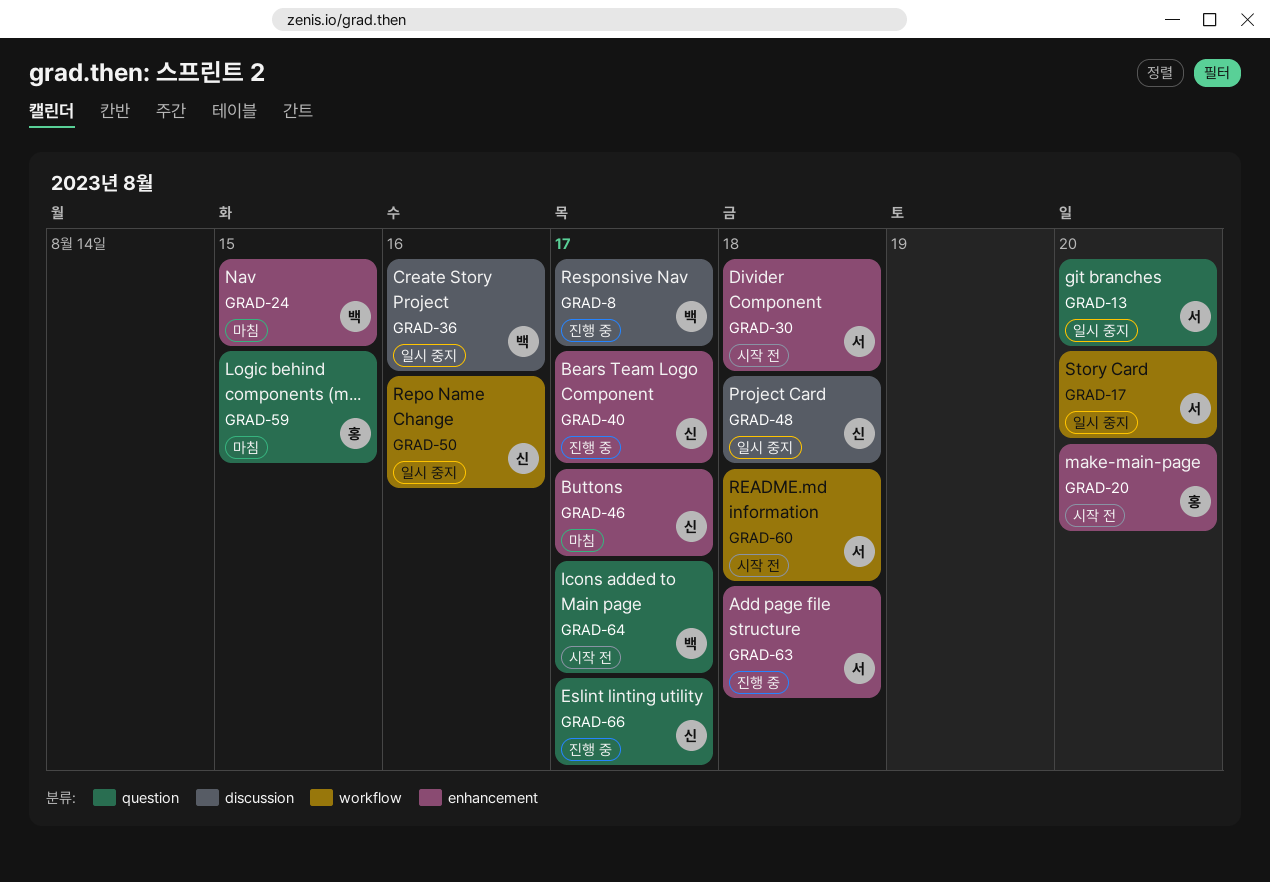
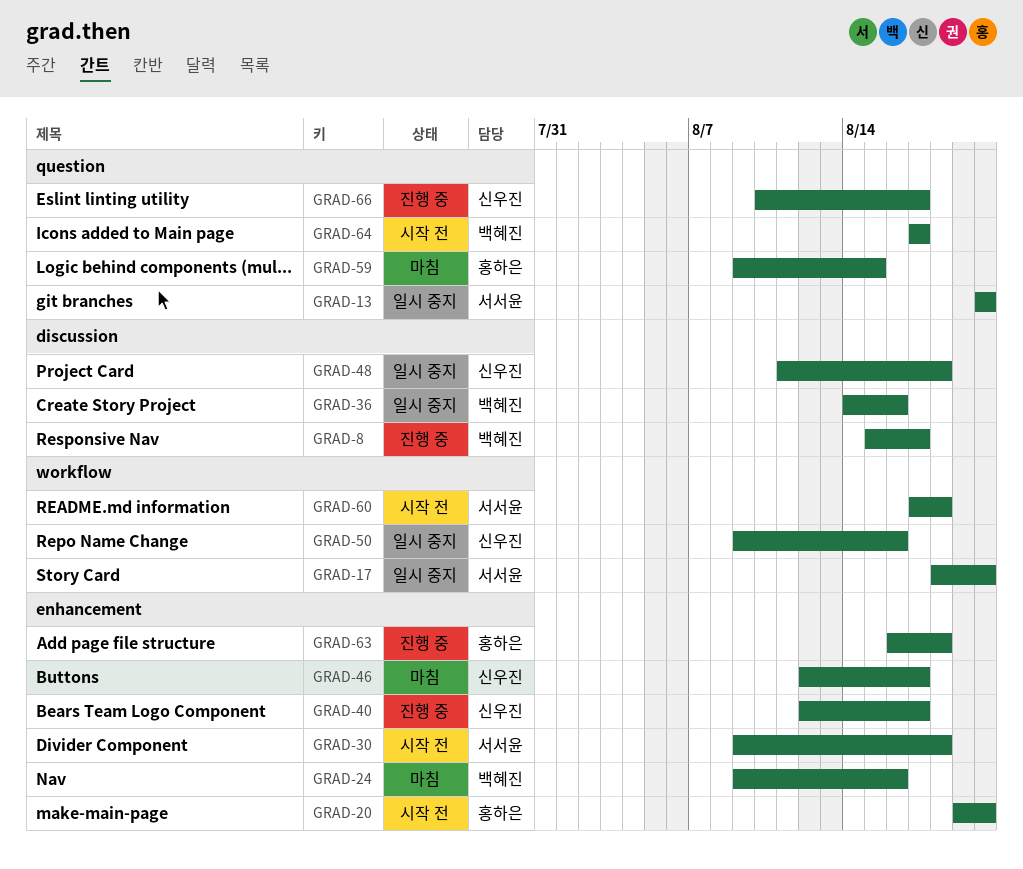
GRAD-24, due: Aug 15 -> Aug 16
GRAD-63, owner: 서서윤 -> 홍하은

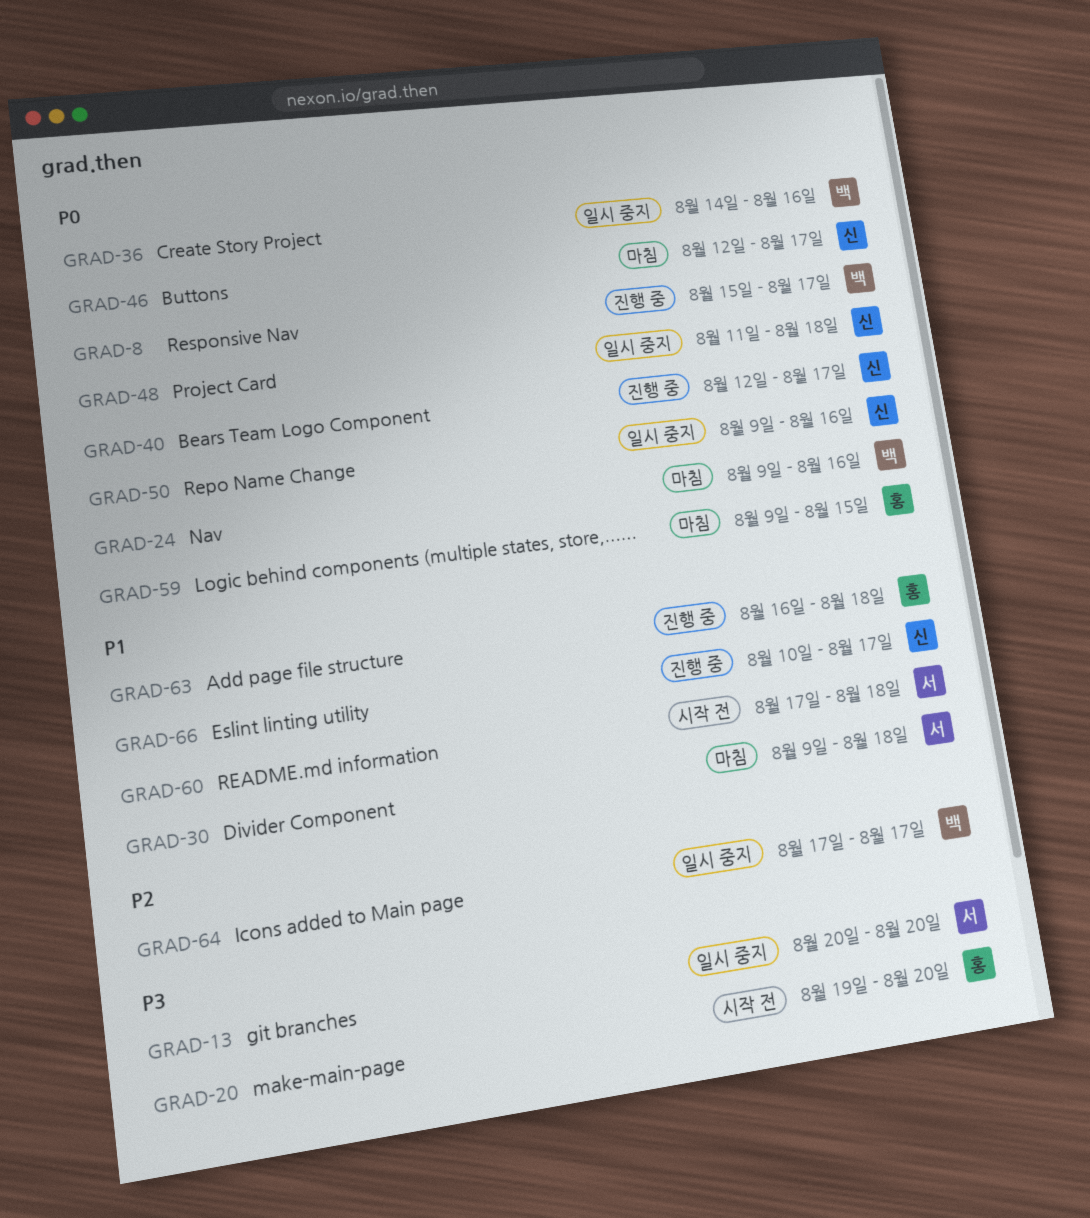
GRAD-17: present -> none
GRAD-30, status: 시작 전 -> 마침
GRAD-64, status: 시작 전 -> 일시 중지

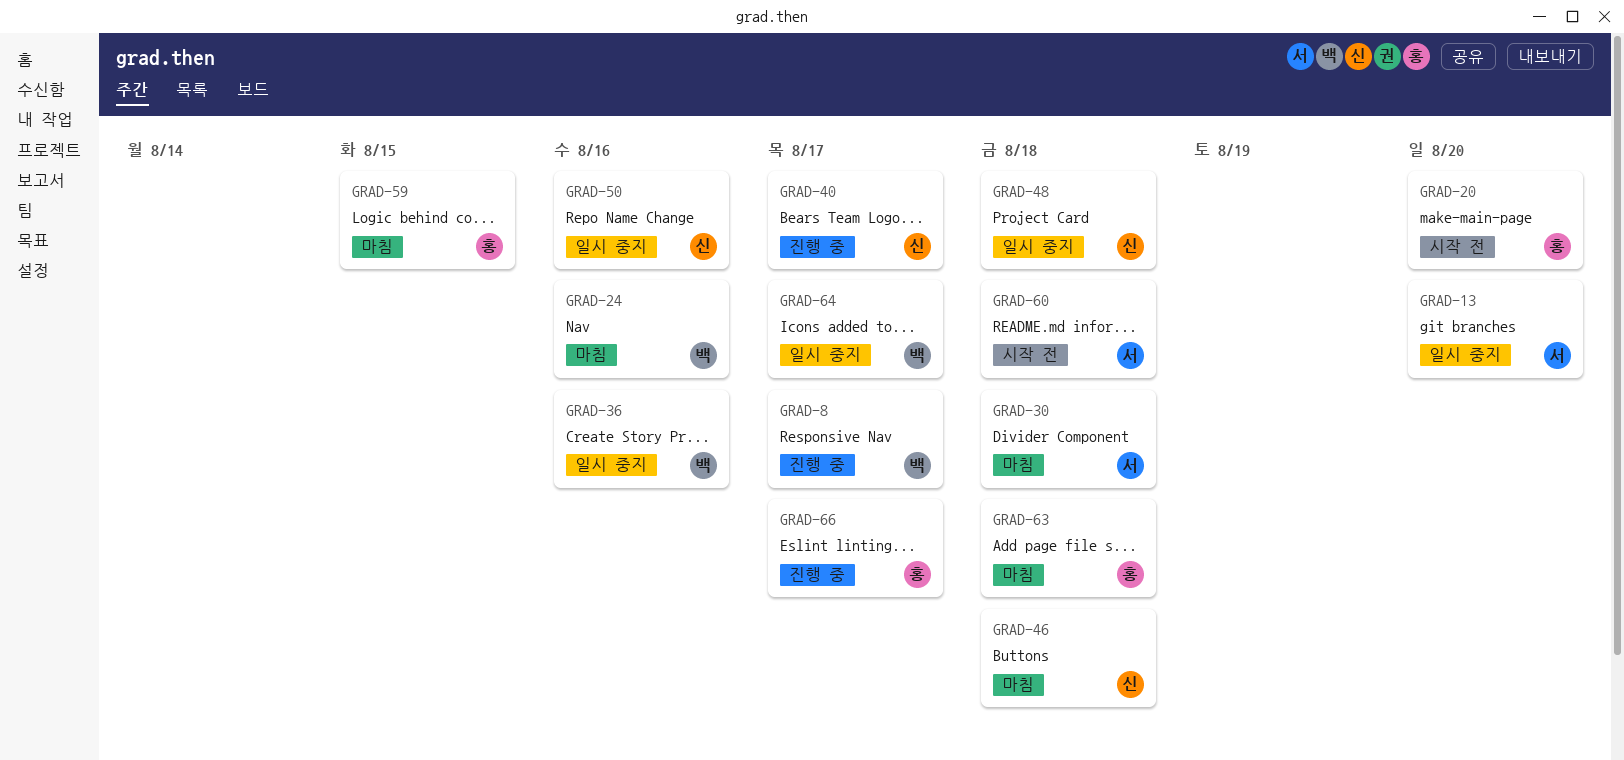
GRAD-46, due: Aug 17 -> Aug 18
GRAD-63, status: 진행 중 -> 마침
GRAD-66, owner: 신 -> 홍

